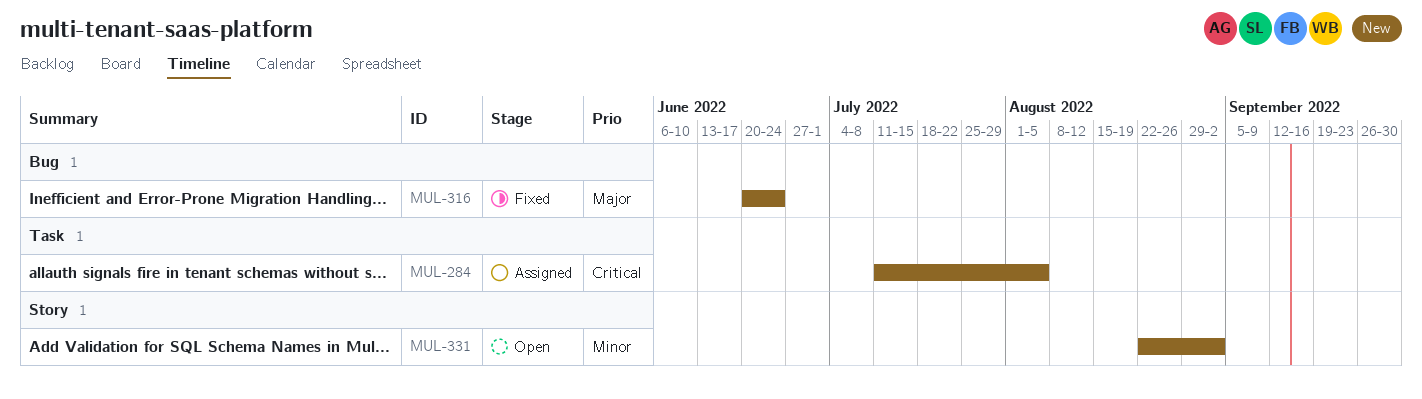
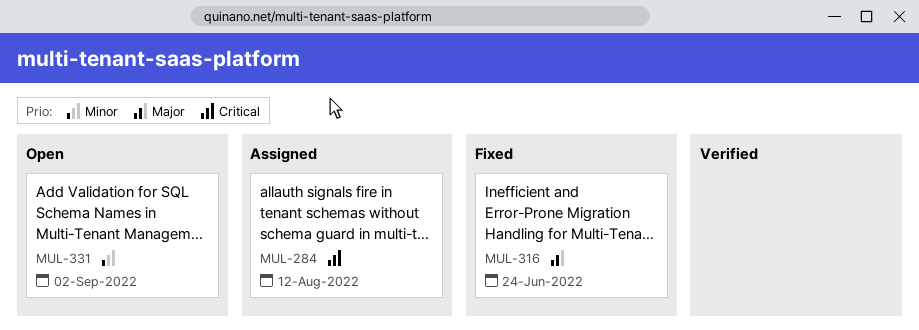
MUL-284, due: Aug 5 -> Aug 12

